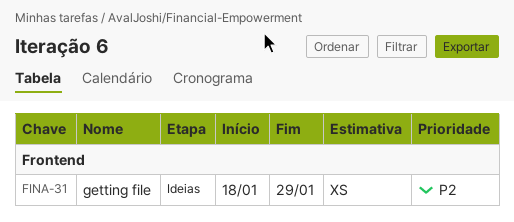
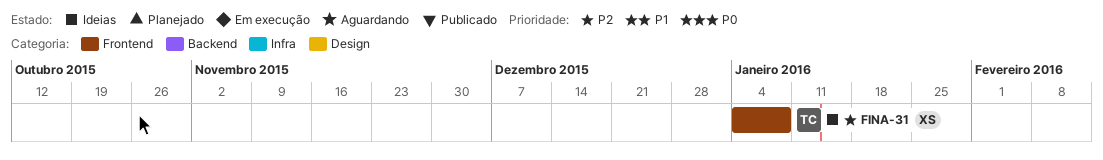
FINA-31, start: Jan 18 -> Jan 4
FINA-31, due: Jan 29 -> Jan 8

